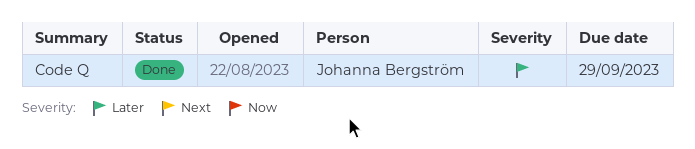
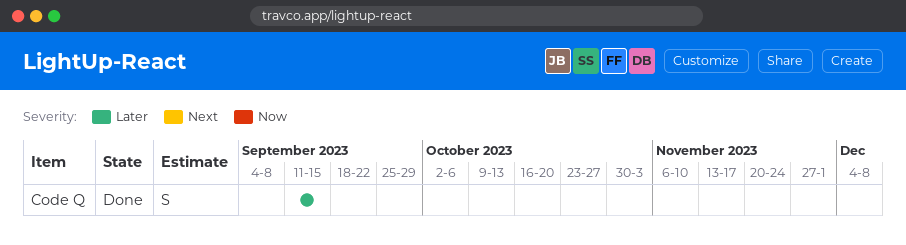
Code Q, due: Sep 29 -> Sep 15

